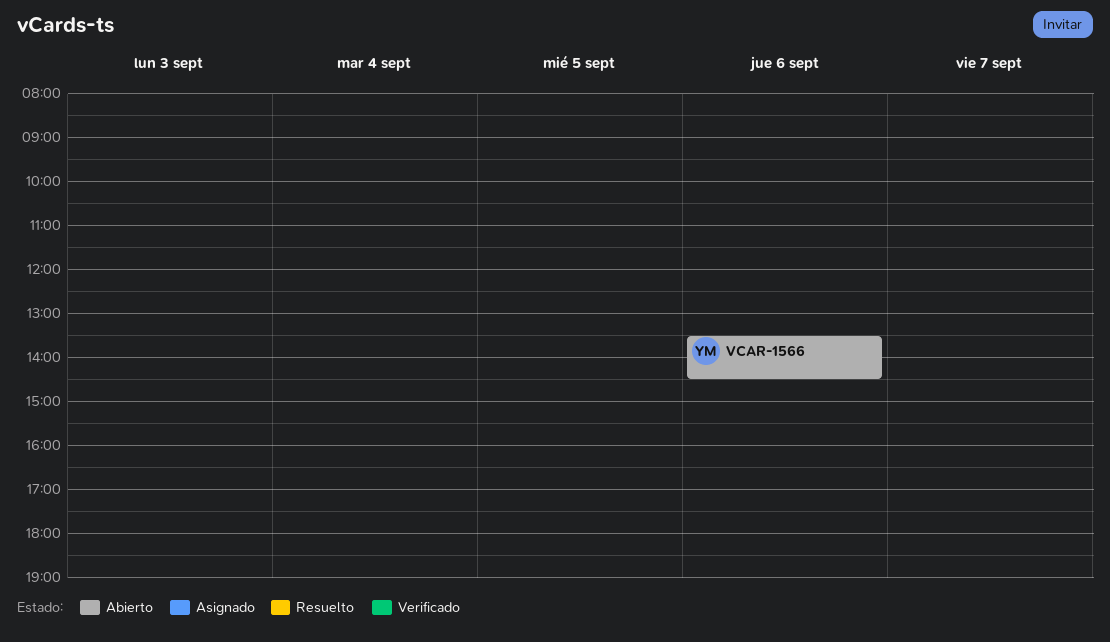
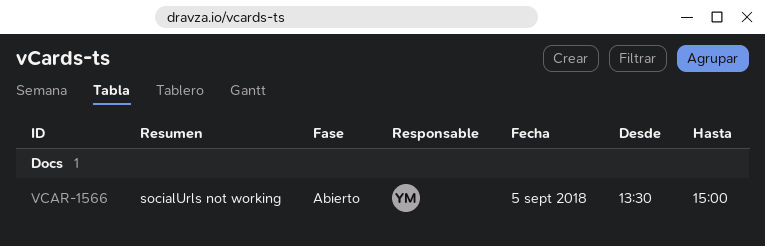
VCAR-1566, day: Sep 6 -> Sep 5
VCAR-1566, ends: 14:30 -> 15:00

